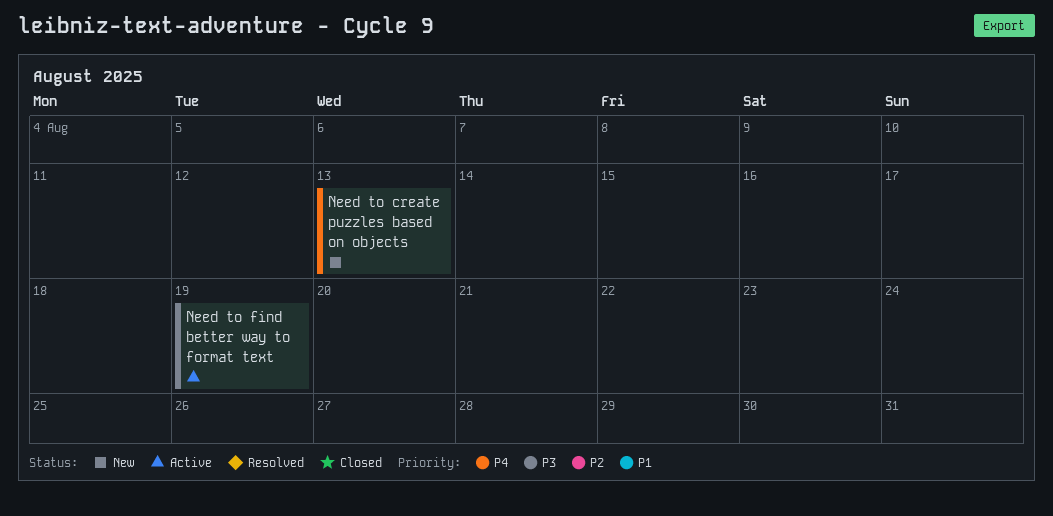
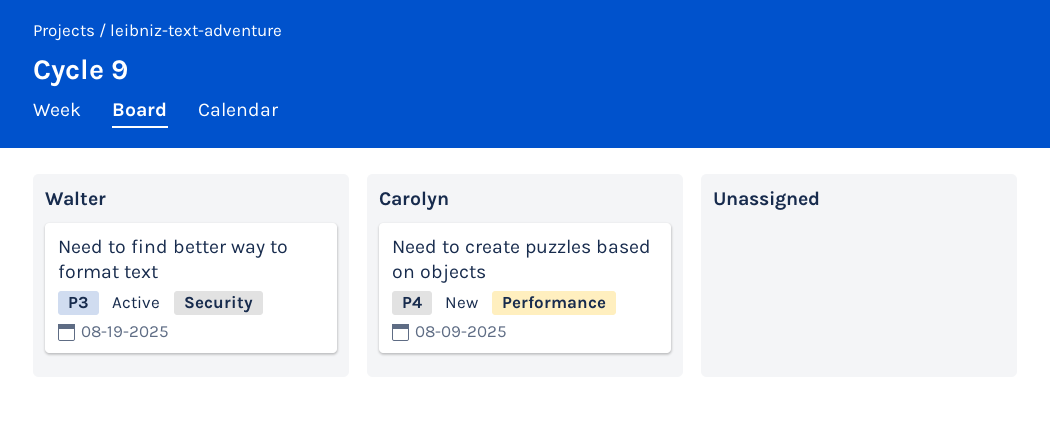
Need to create puzzles based on objects, due: Aug 13 -> Aug 9

